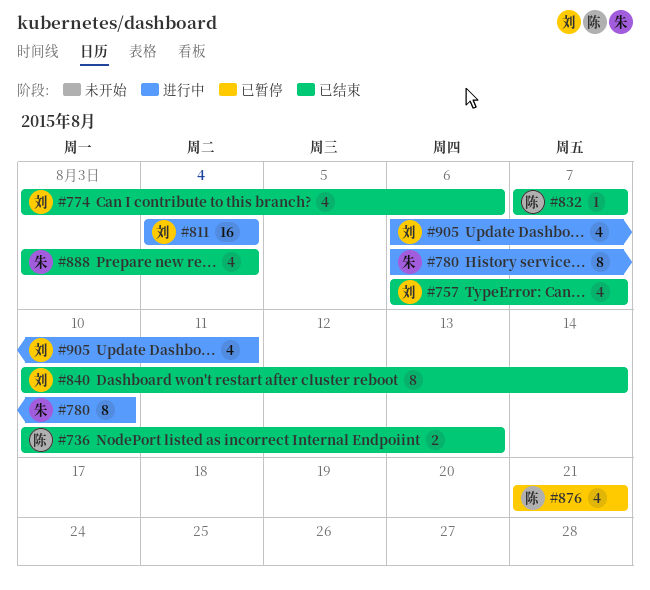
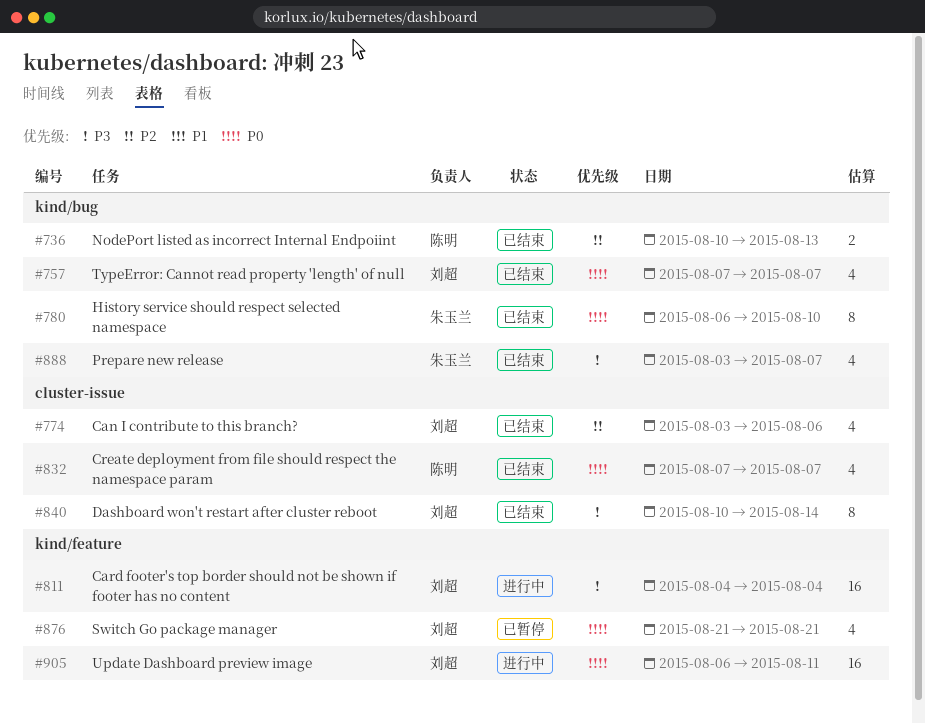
#757, start: Aug 6 -> Aug 7
#780, status: 进行中 -> 已结束
#832, estimate: 1 -> 4
#876, owner: 陈明 -> 刘超
#888, due: Aug 4 -> Aug 7
#905, estimate: 4 -> 16

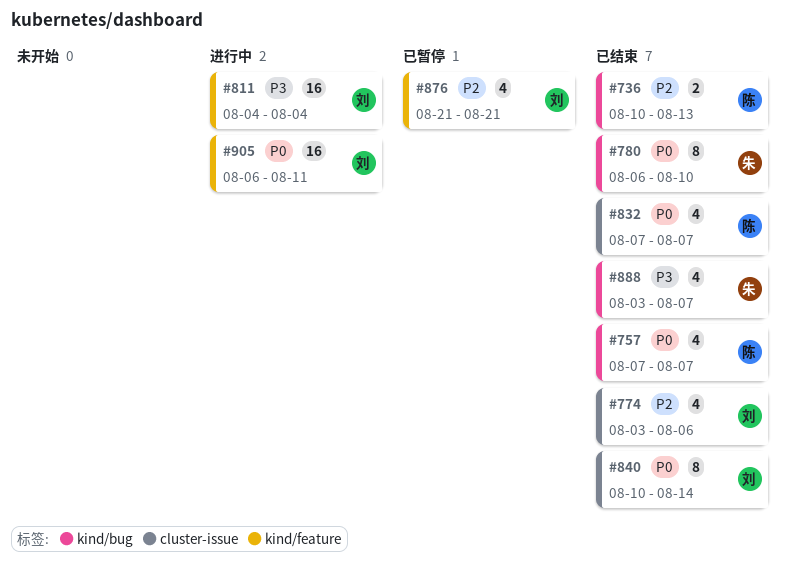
#757, owner: 刘超 -> 陈明
#840, priority: P3 -> P0
#876, priority: P0 -> P2

